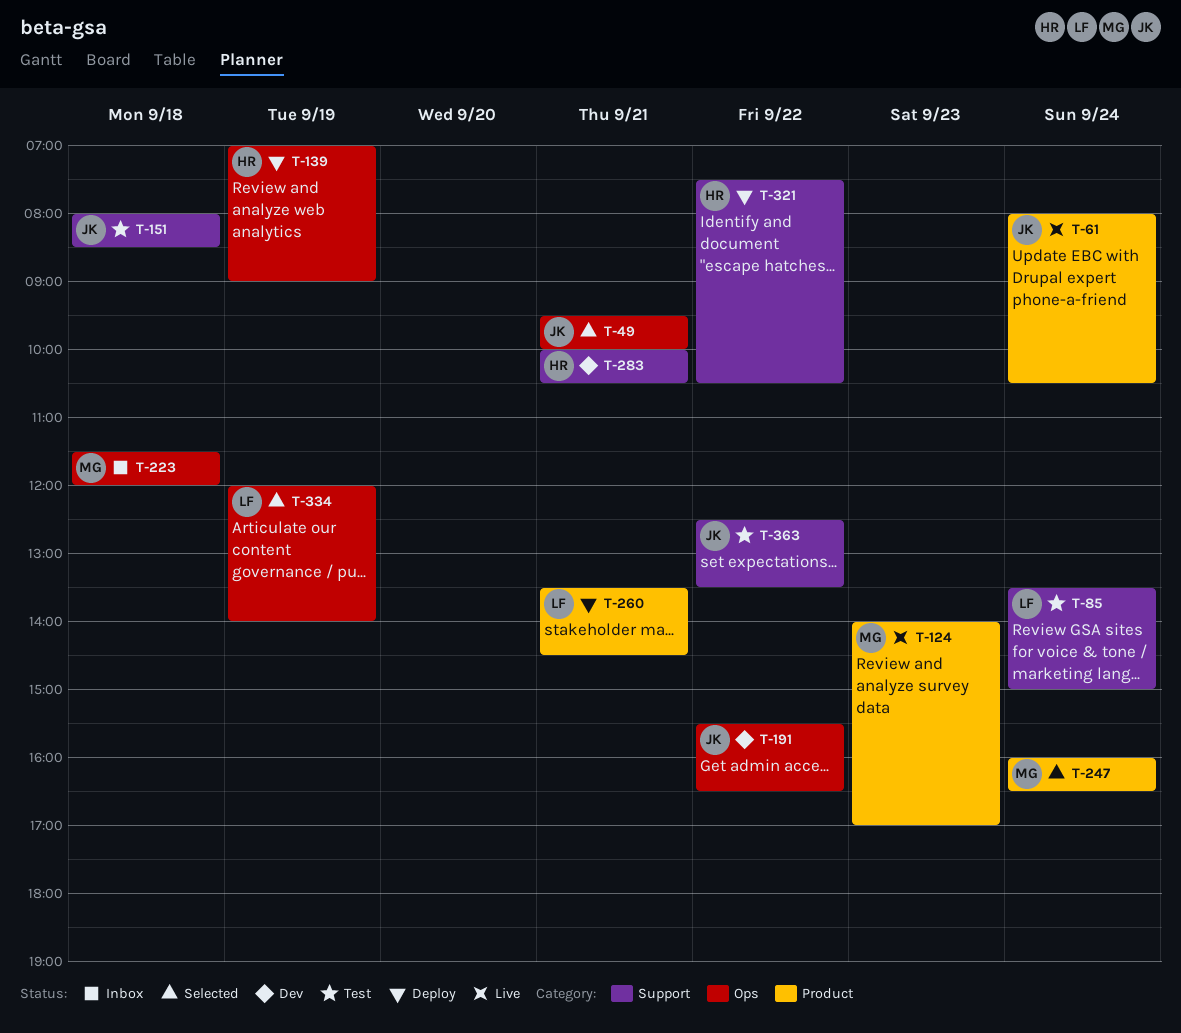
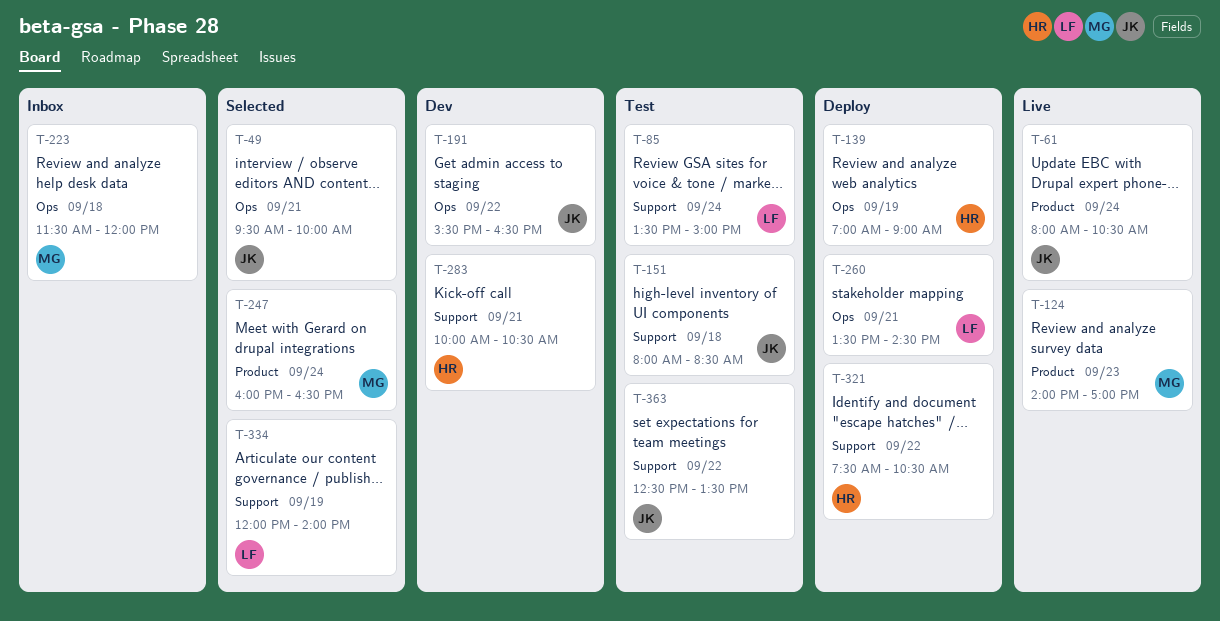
T-260, label: Product -> Ops
T-334, label: Ops -> Support

